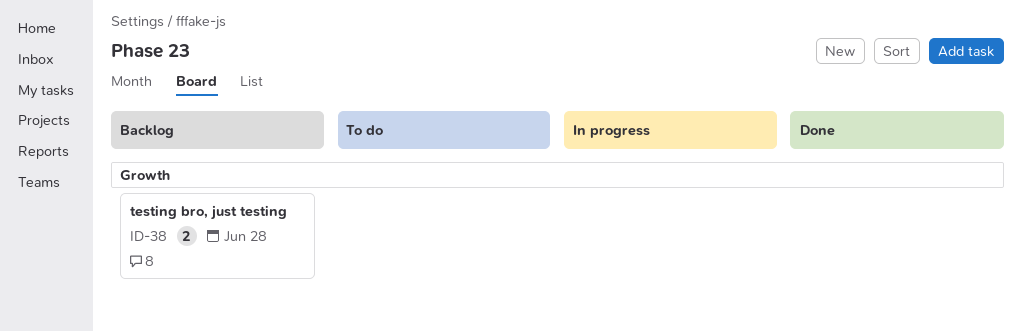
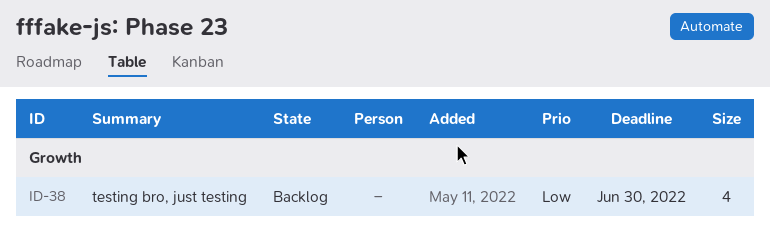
ID-38, estimate: 2 -> 4
ID-38, due: Jun 28 -> Jun 30

